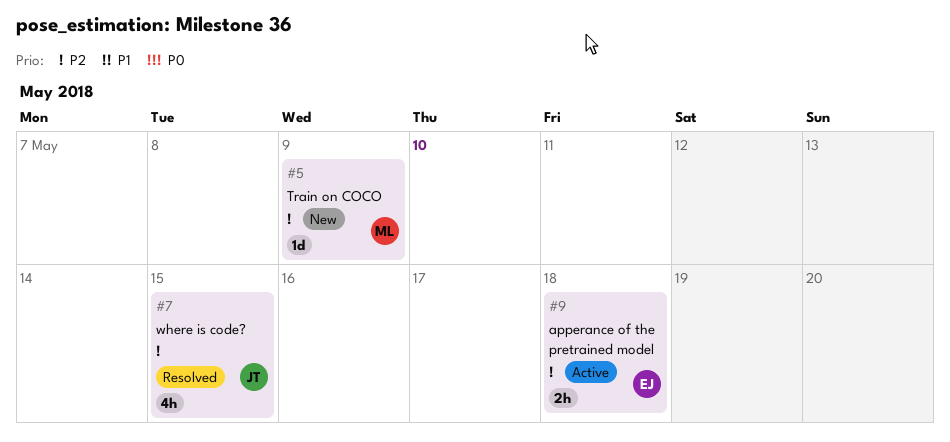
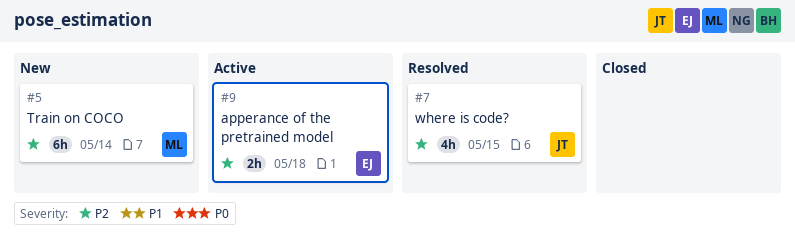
#5, estimate: 1d -> 6h
#5, due: May 9 -> May 14

